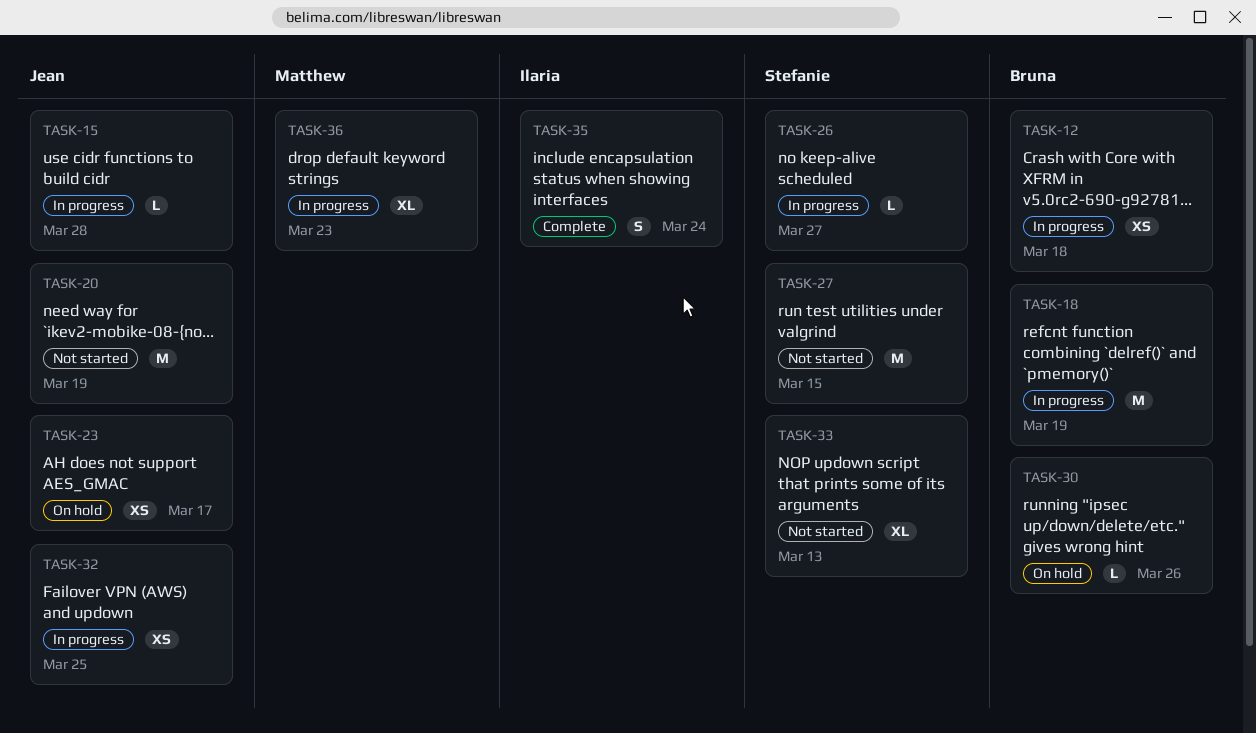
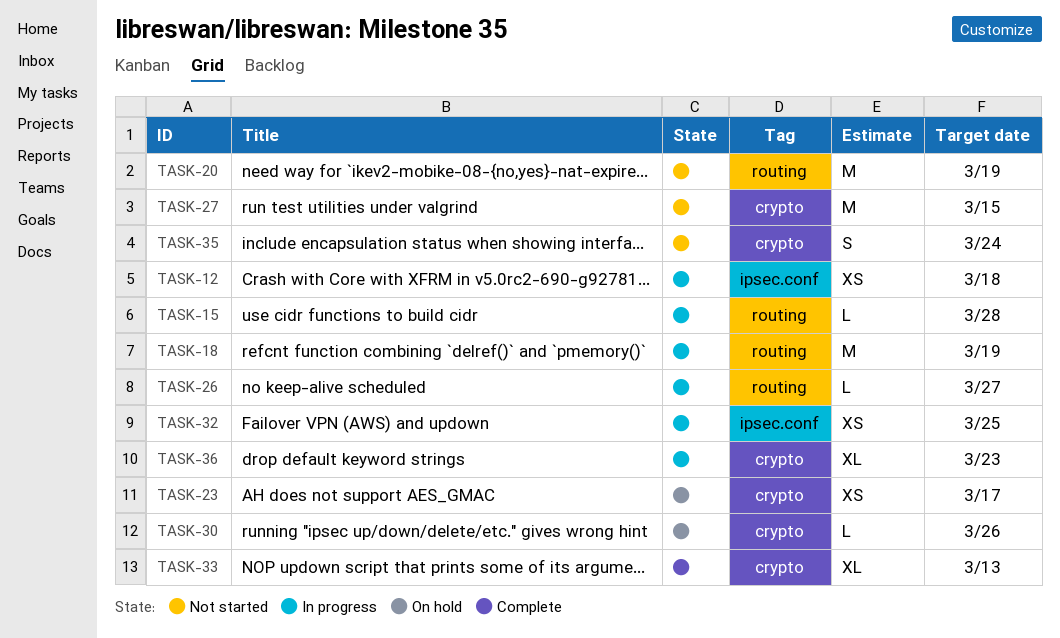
TASK-33, status: Not started -> Complete
TASK-35, status: Complete -> Not started

